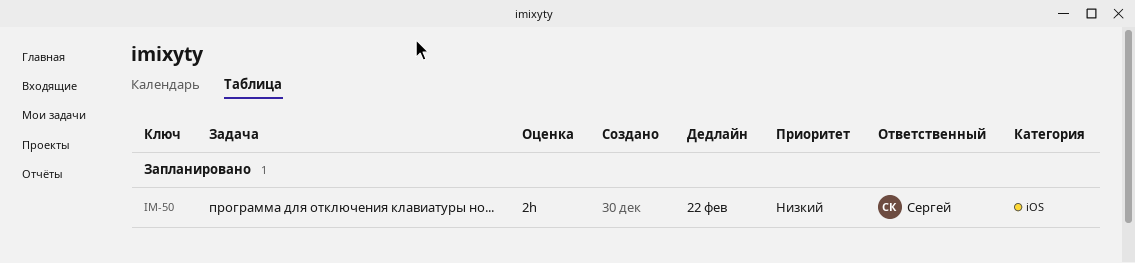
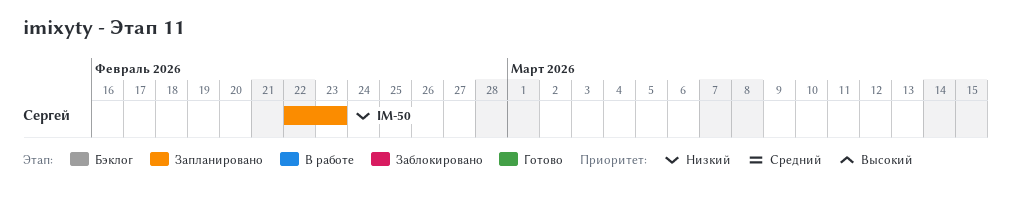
IM-50, due: Feb 22 -> Feb 23

